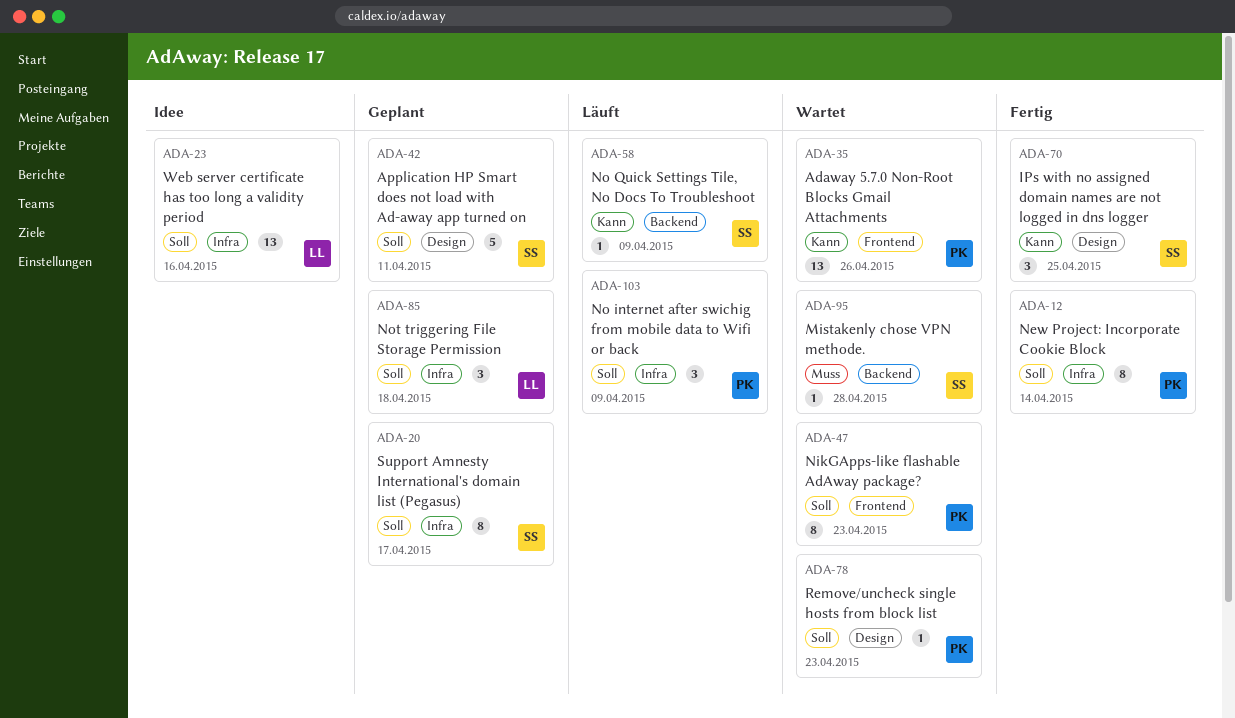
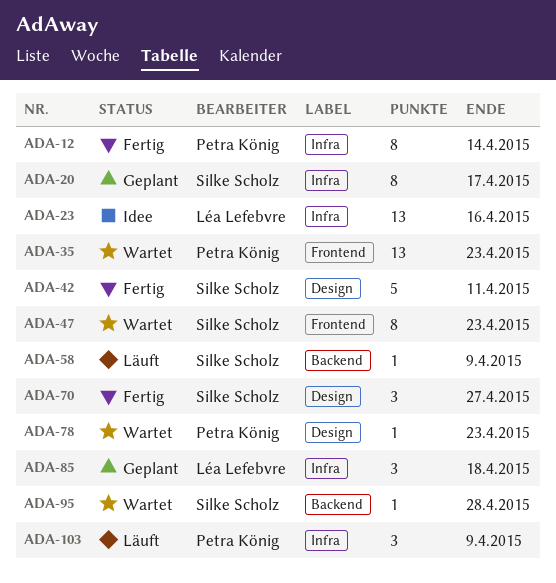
ADA-35, due: Apr 26 -> Apr 23
ADA-42, status: Geplant -> Fertig
ADA-47, owner: Petra König -> Silke Scholz
ADA-70, due: Apr 25 -> Apr 27

